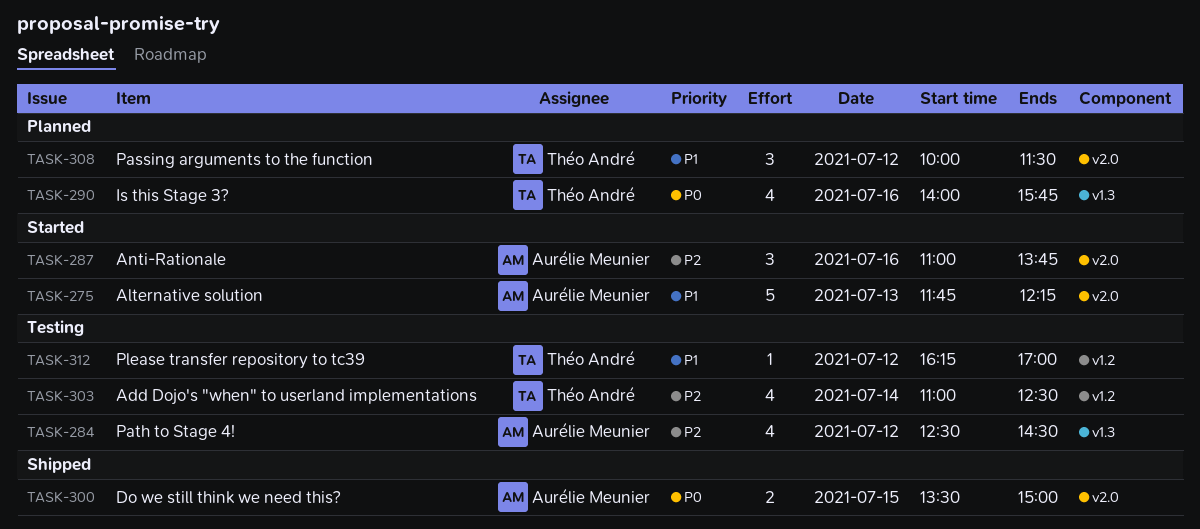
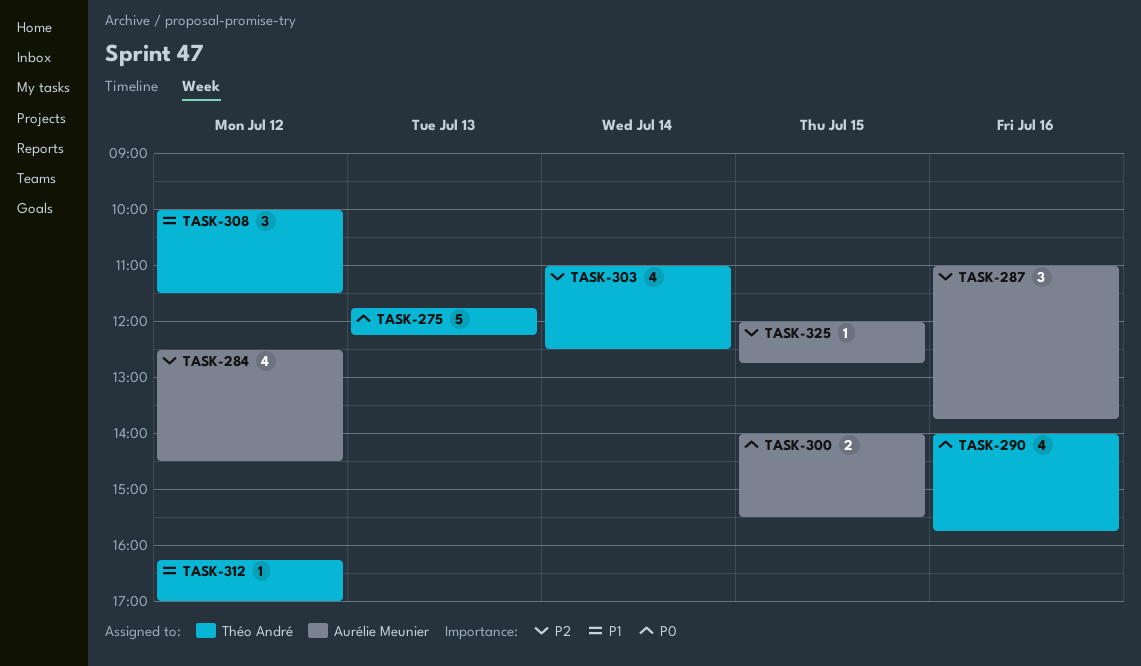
TASK-275, owner: Aurélie Meunier -> Théo André
TASK-275, priority: P1 -> P0
TASK-300, begins: 13:30 -> 14:00
TASK-300, ends: 15:00 -> 15:30
TASK-325: none -> present

